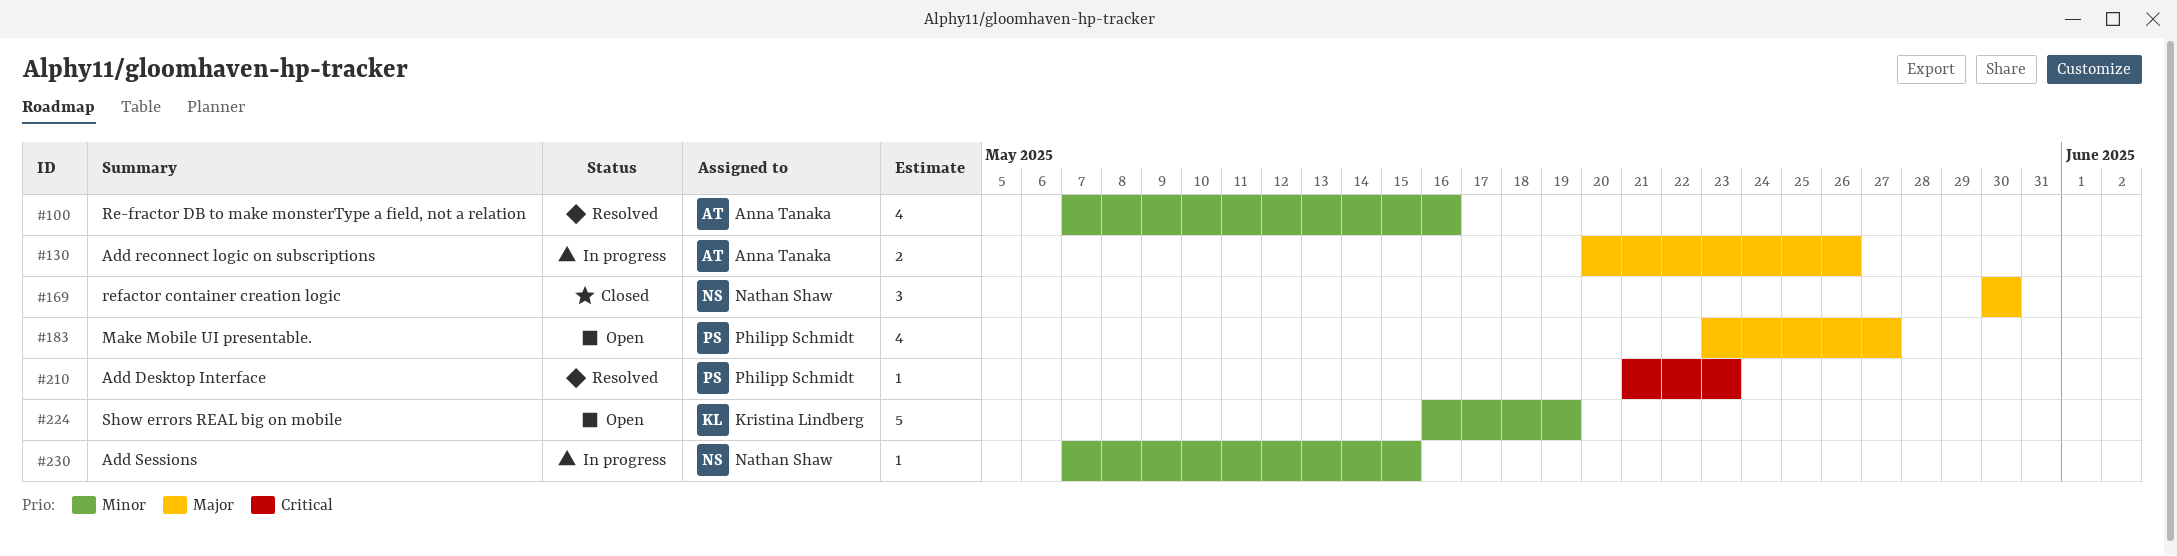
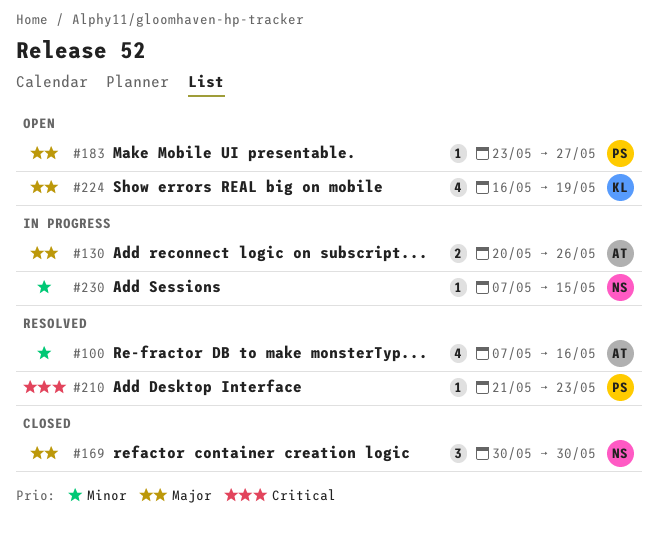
#183, estimate: 4 -> 1
#224, priority: Minor -> Major
#224, estimate: 5 -> 4

